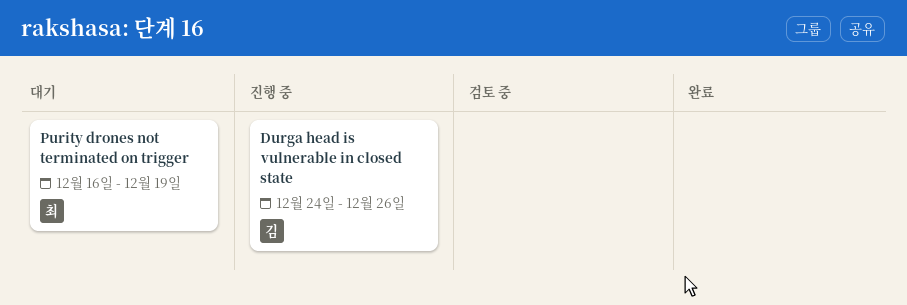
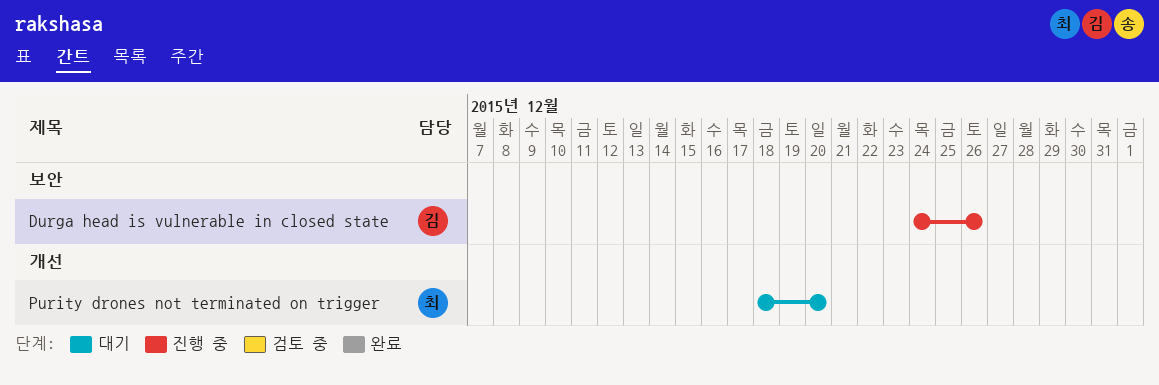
Purity drones not terminated on trigger, start: Dec 16 -> Dec 18
Purity drones not terminated on trigger, due: Dec 19 -> Dec 20

